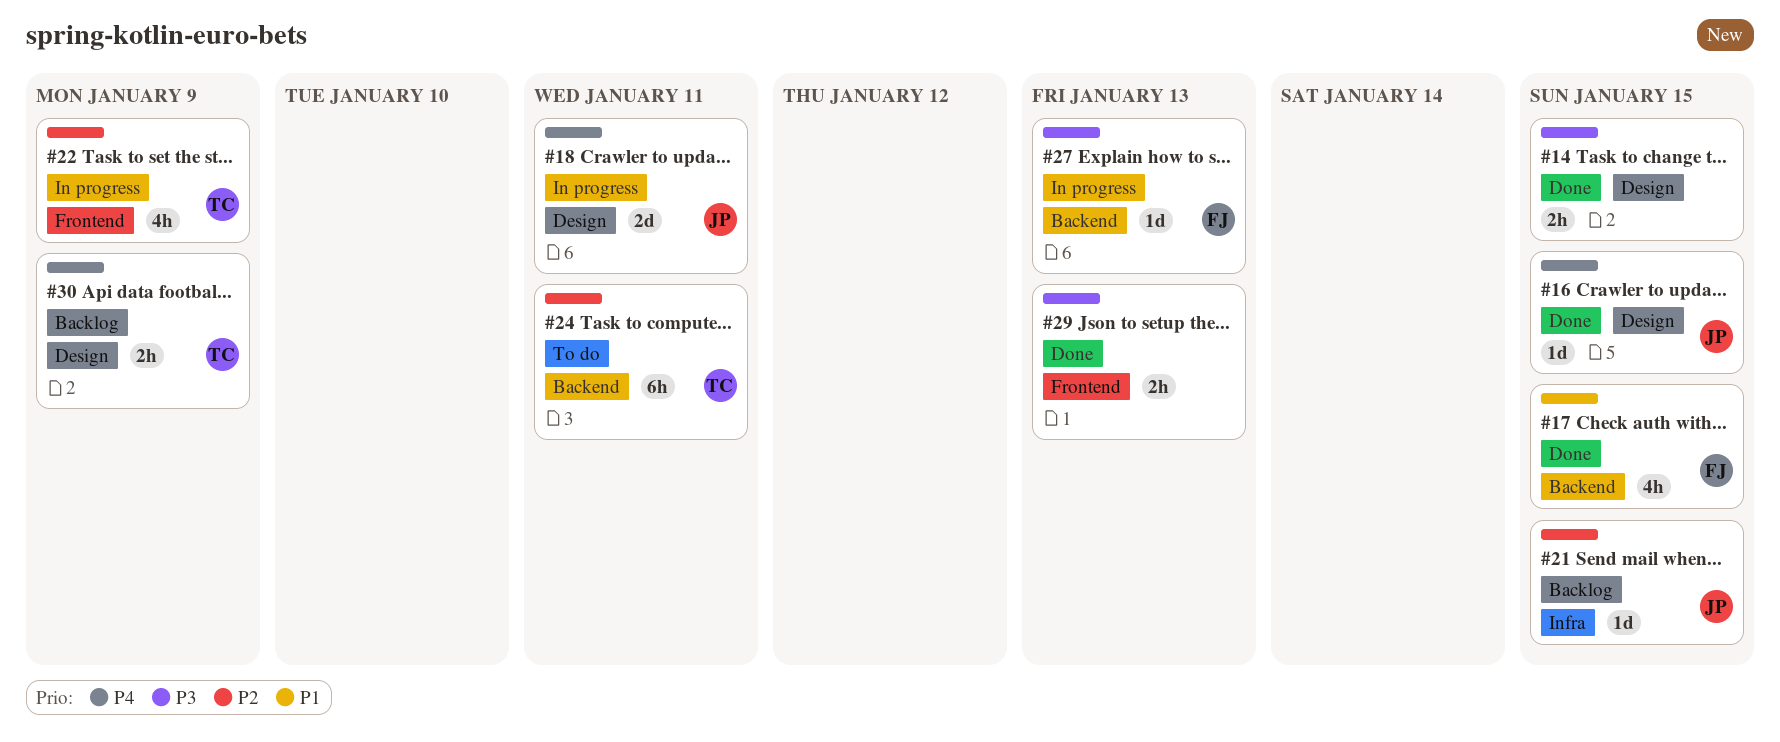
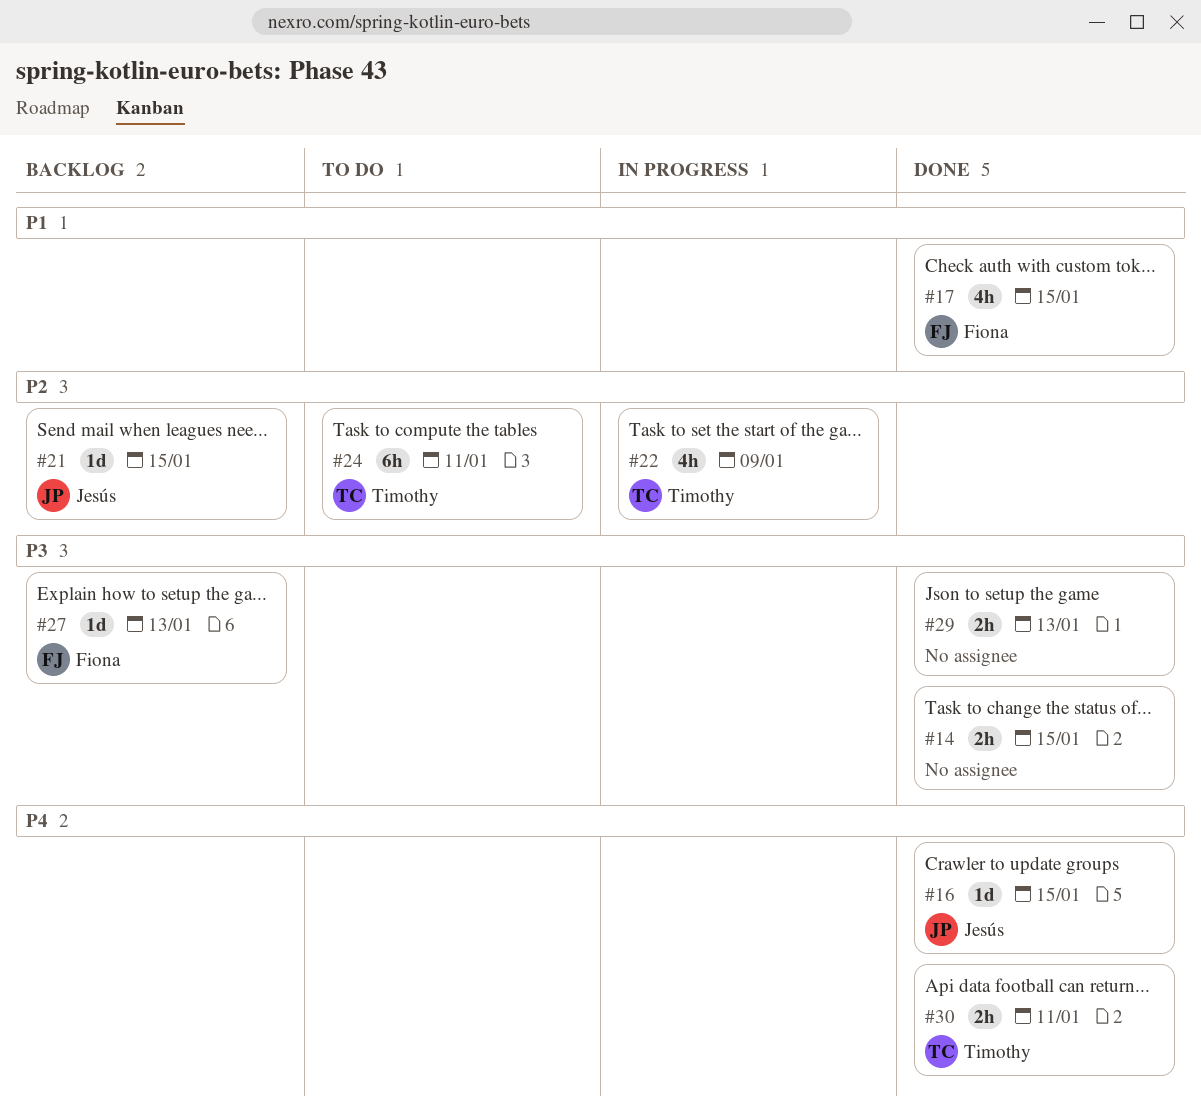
#18: present -> none
#27, status: In progress -> Backlog
#30, status: Backlog -> Done
#30, due: Jan 9 -> Jan 11

